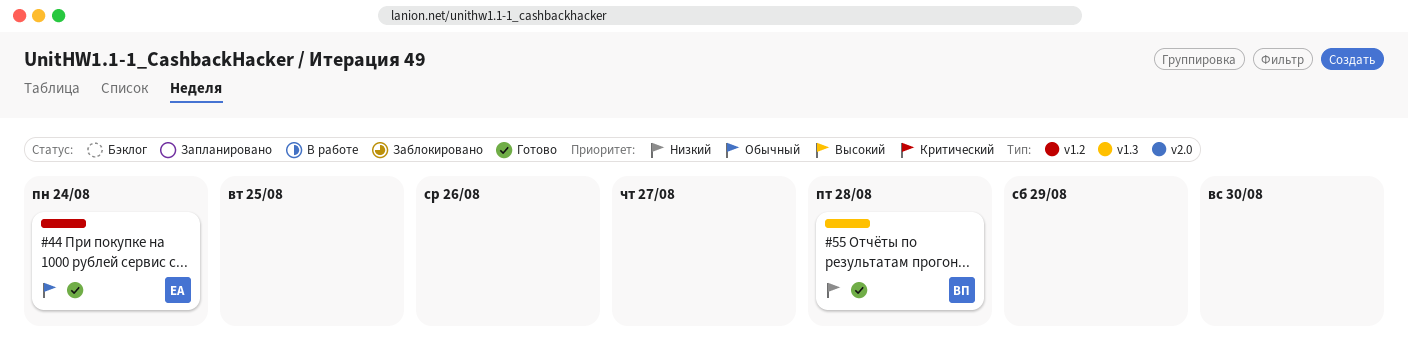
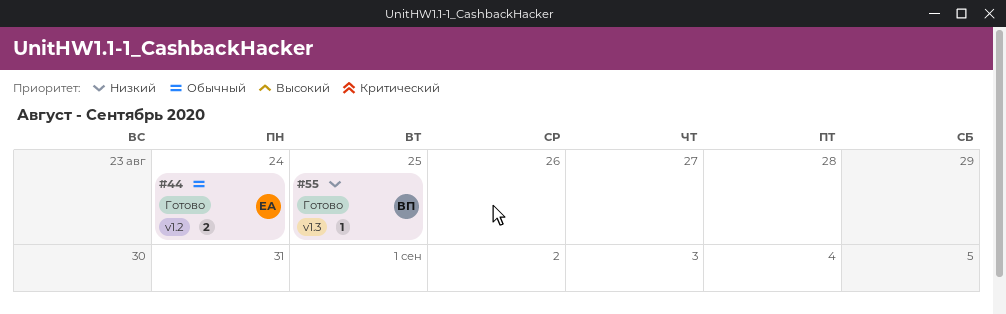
#55, due: Aug 28 -> Aug 25

